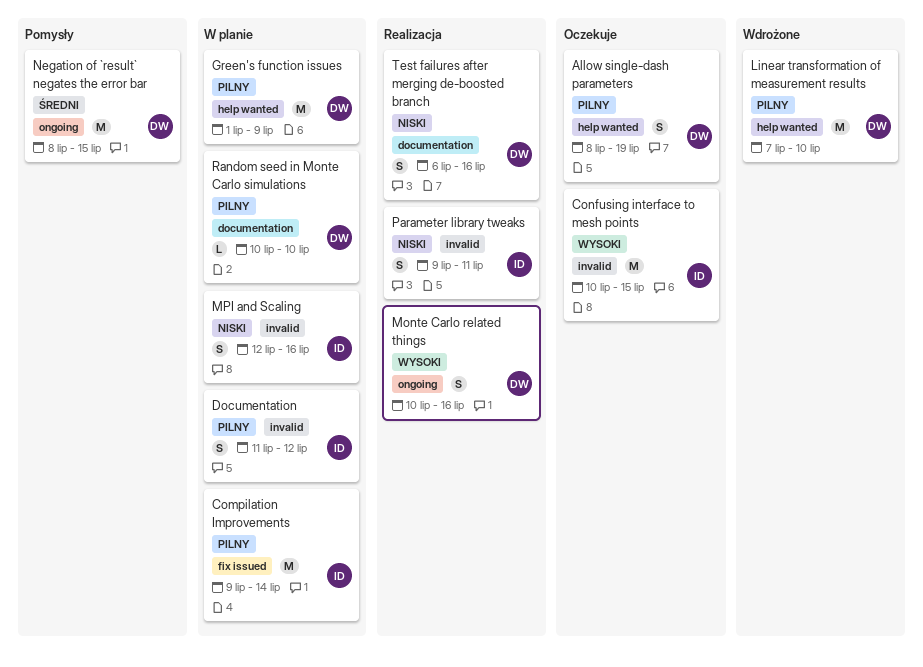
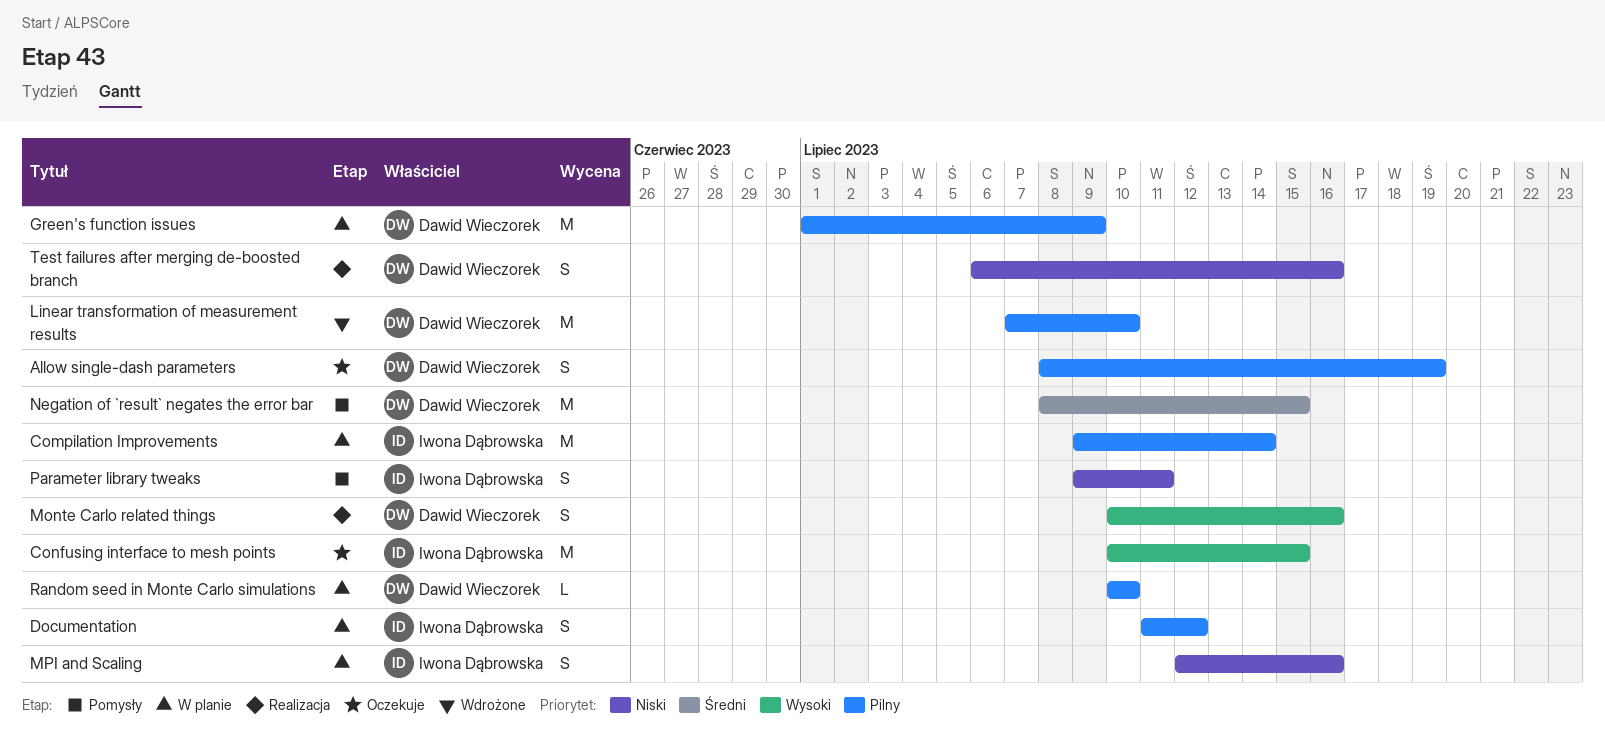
Parameter library tweaks, status: Realizacja -> Pomysły

